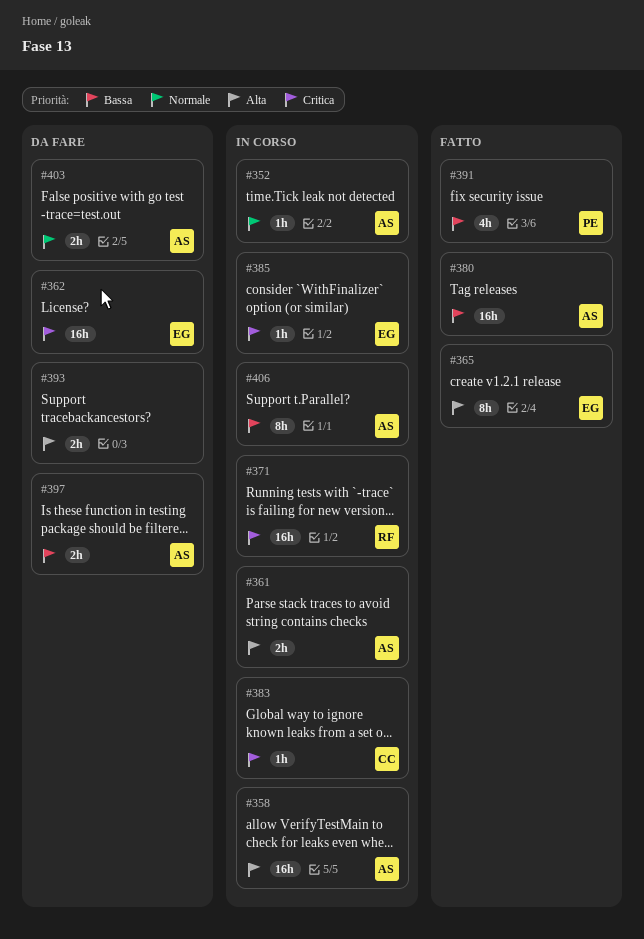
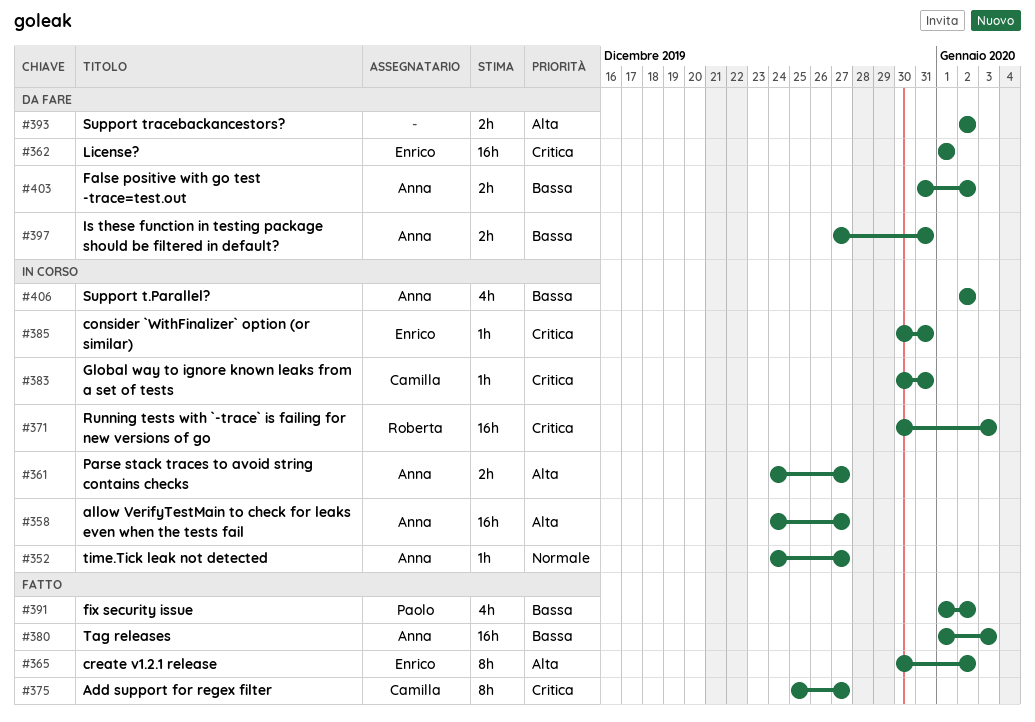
#375: none -> present
#403, priority: Normale -> Bassa
#406, estimate: 8h -> 4h

